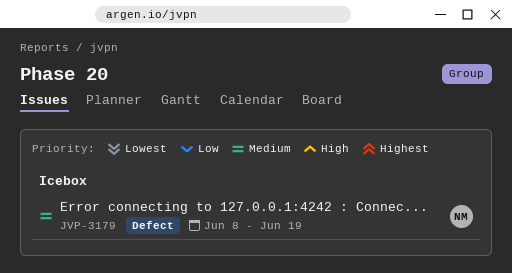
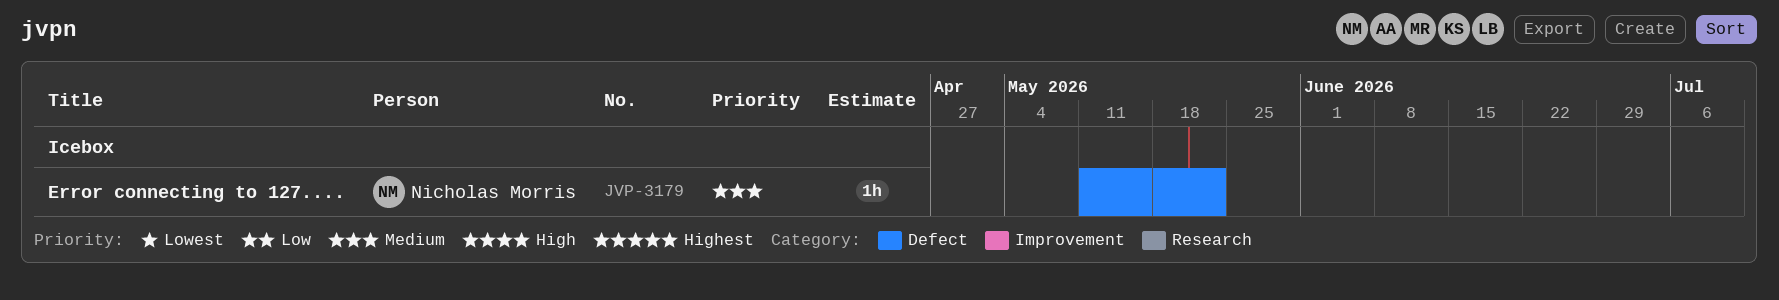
JVP-3179, start: Jun 8 -> May 11
JVP-3179, due: Jun 19 -> May 22

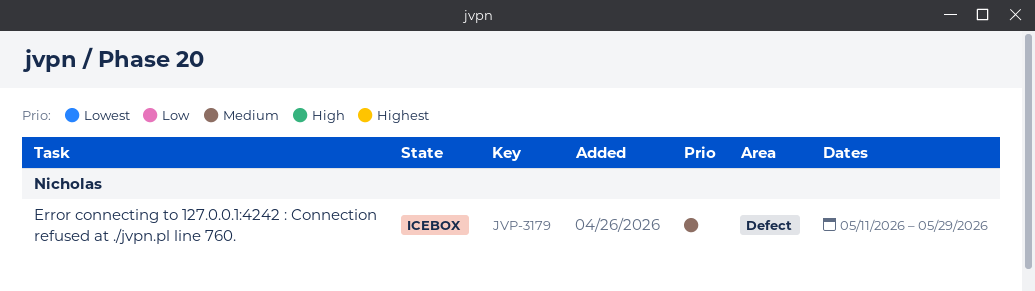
JVP-3179, due: May 22 -> May 29

